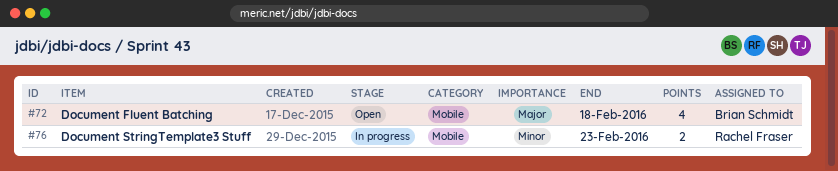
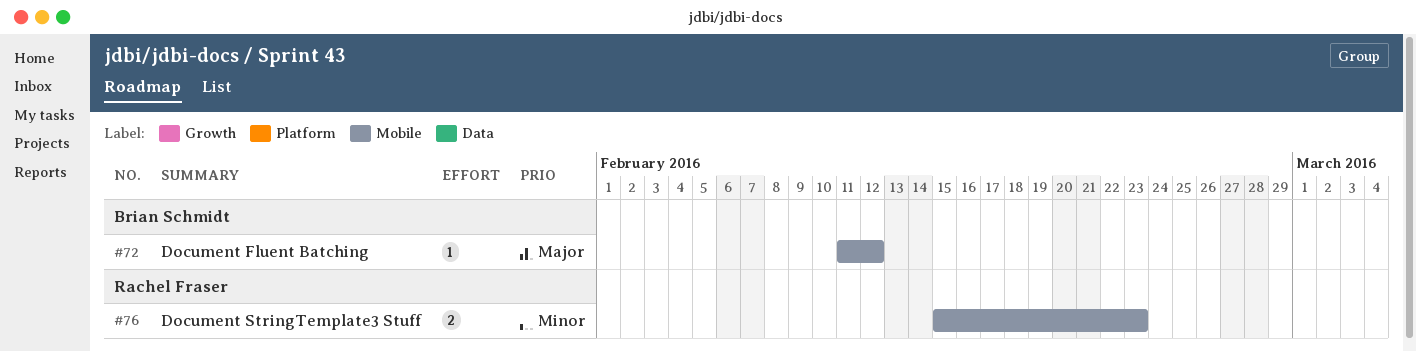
#72, estimate: 4 -> 1
#72, due: Feb 18 -> Feb 12

